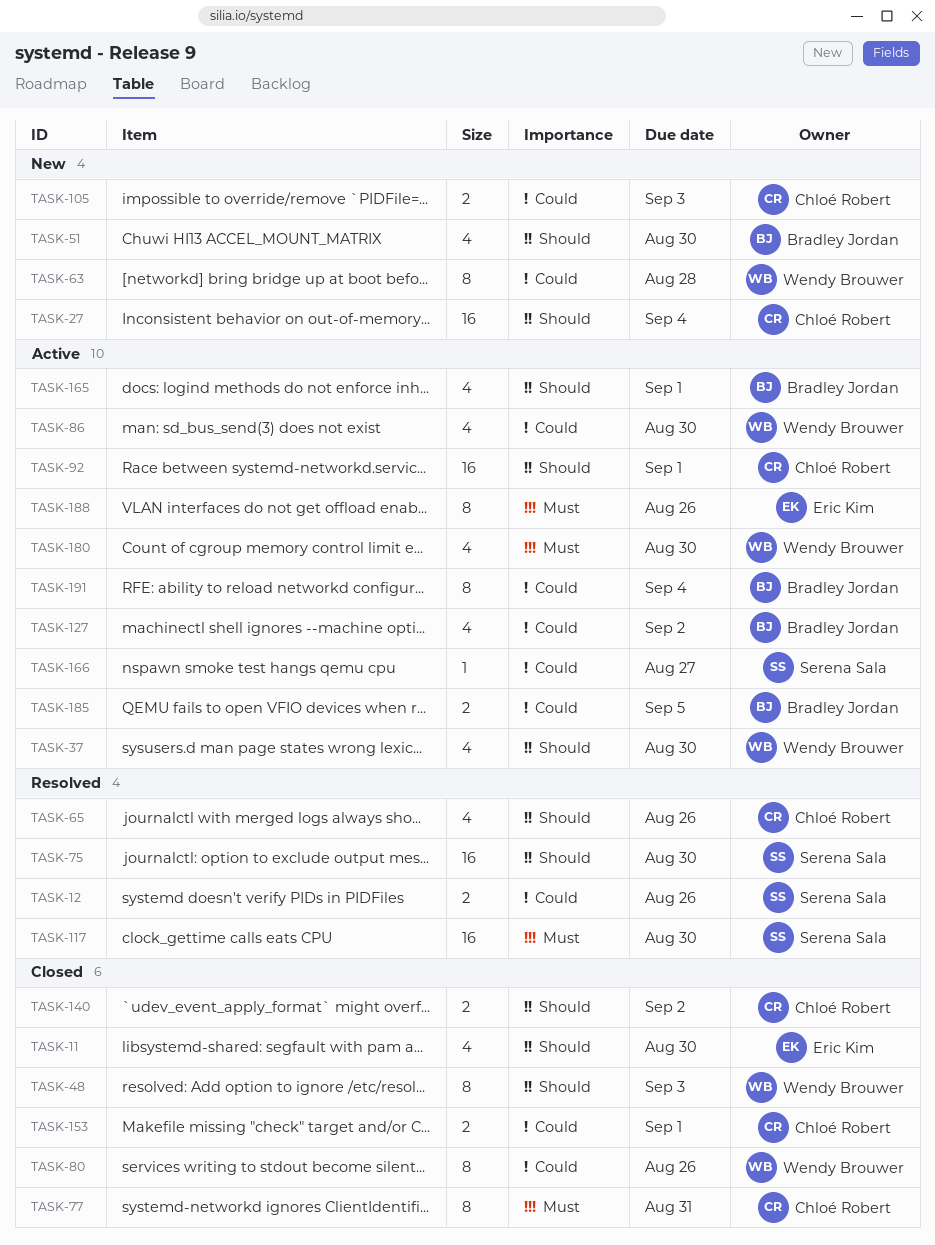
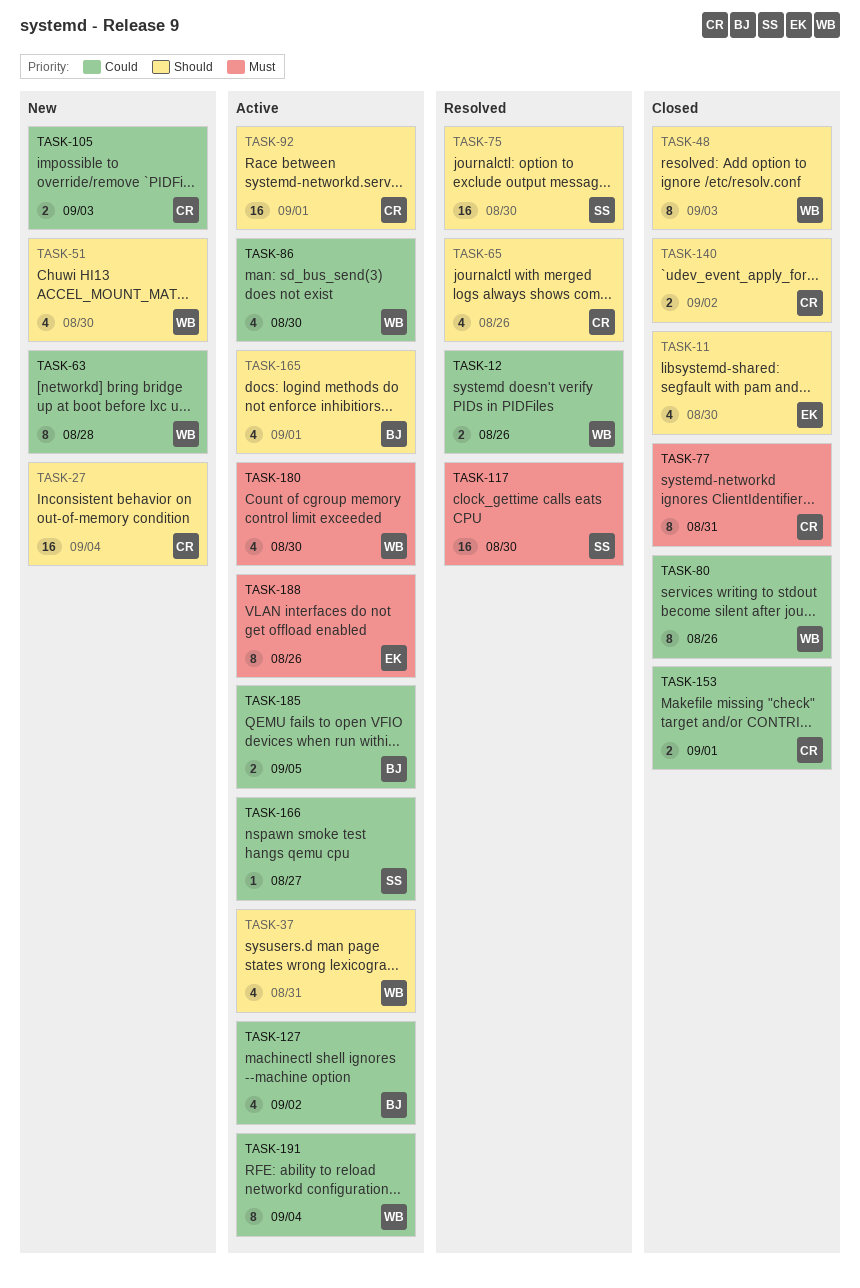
TASK-12, owner: Serena Sala -> Wendy Brouwer
TASK-37, due: Aug 30 -> Aug 31
TASK-51, owner: Bradley Jordan -> Wendy Brouwer
TASK-191, owner: Bradley Jordan -> Wendy Brouwer

